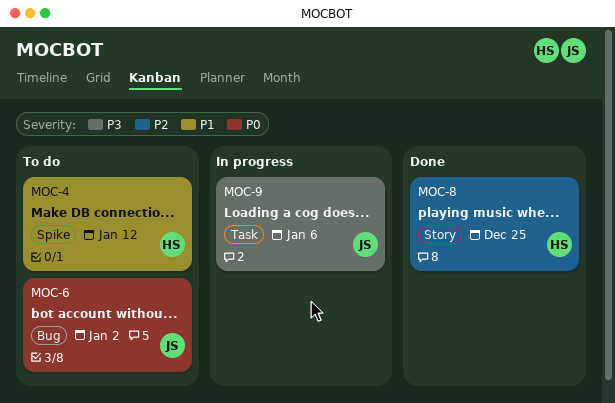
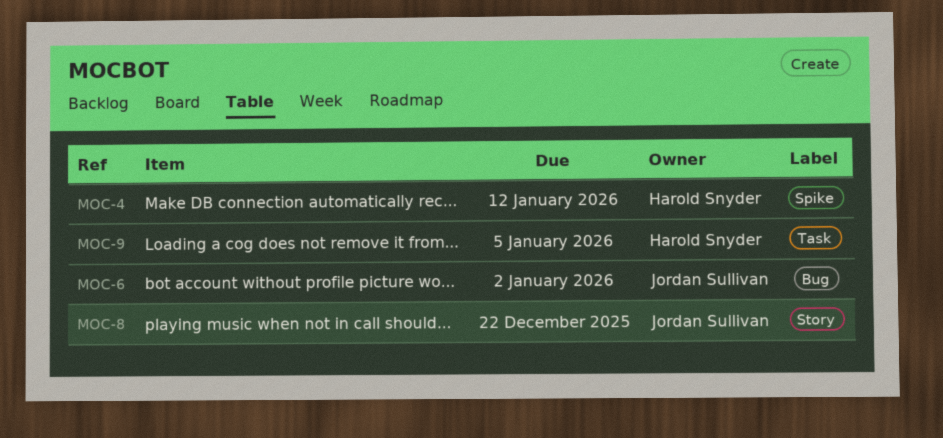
MOC-8, owner: Harold Snyder -> Jordan Sullivan
MOC-8, due: Dec 25 -> Dec 22
MOC-9, owner: Jordan Sullivan -> Harold Snyder
MOC-9, due: Jan 6 -> Jan 5

